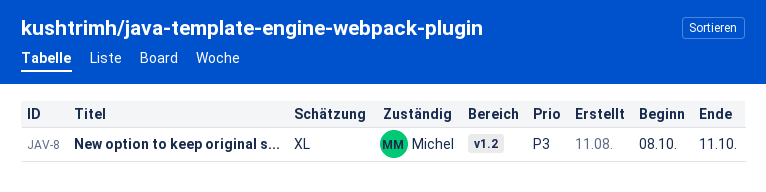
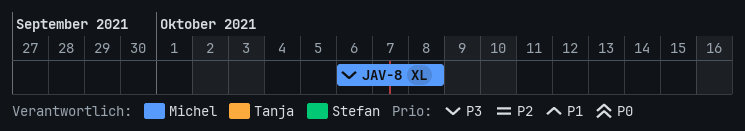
JAV-8, start: Oct 8 -> Oct 6
JAV-8, due: Oct 11 -> Oct 8

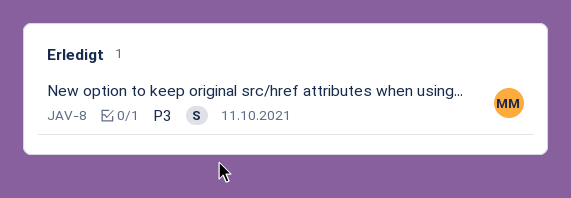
JAV-8, estimate: XL -> S
JAV-8, due: Oct 8 -> Oct 11

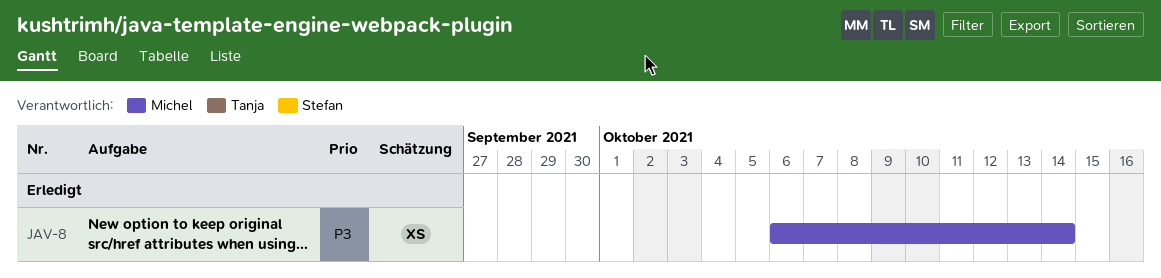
JAV-8, estimate: S -> XS
JAV-8, due: Oct 11 -> Oct 14

